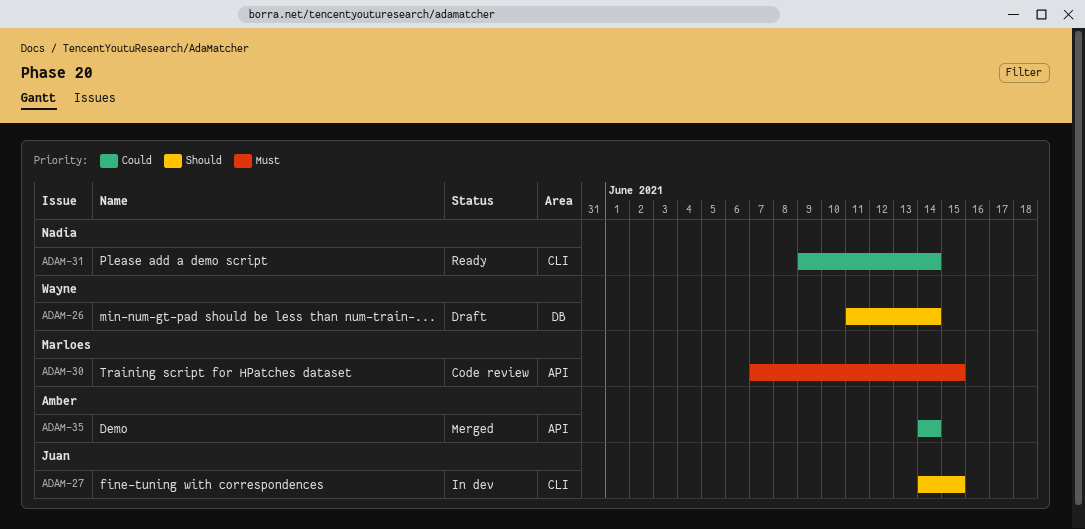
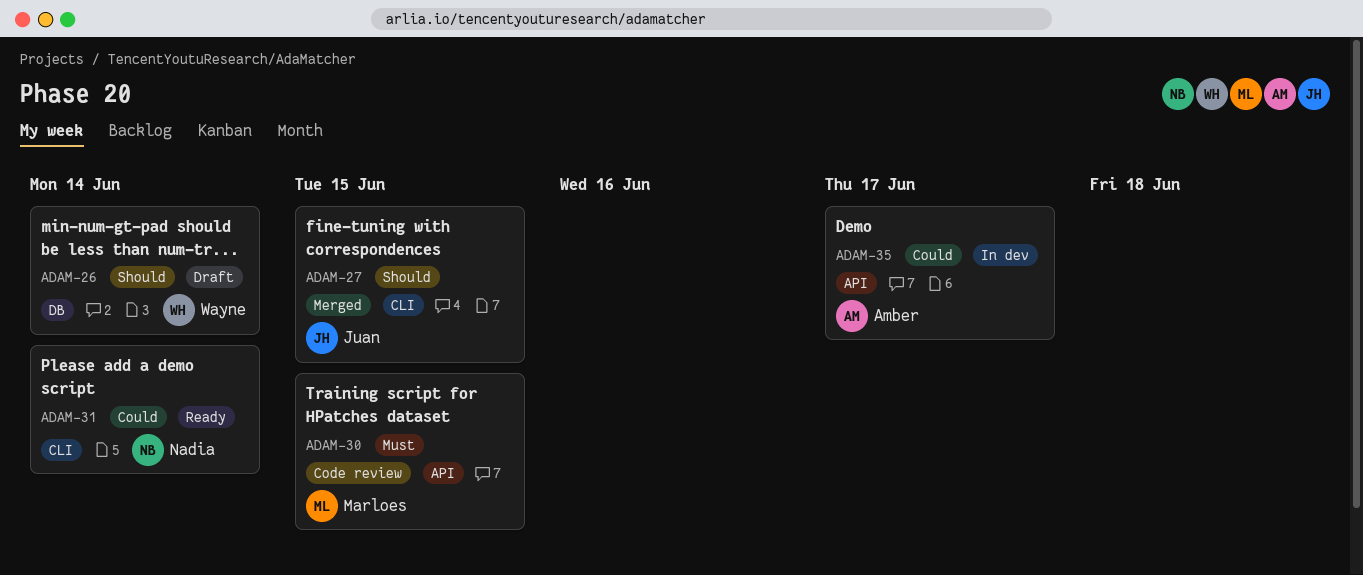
ADAM-27, status: In dev -> Merged
ADAM-35, status: Merged -> In dev
ADAM-35, due: Jun 14 -> Jun 17

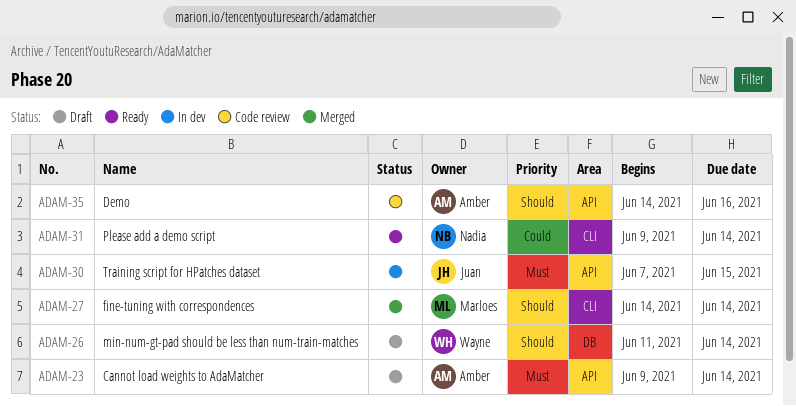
ADAM-23: none -> present
ADAM-27, owner: Juan -> Marloes
ADAM-27, due: Jun 15 -> Jun 14
ADAM-30, status: Code review -> In dev
ADAM-30, owner: Marloes -> Juan
ADAM-35, status: In dev -> Code review
ADAM-35, priority: Could -> Should
ADAM-35, due: Jun 17 -> Jun 16

